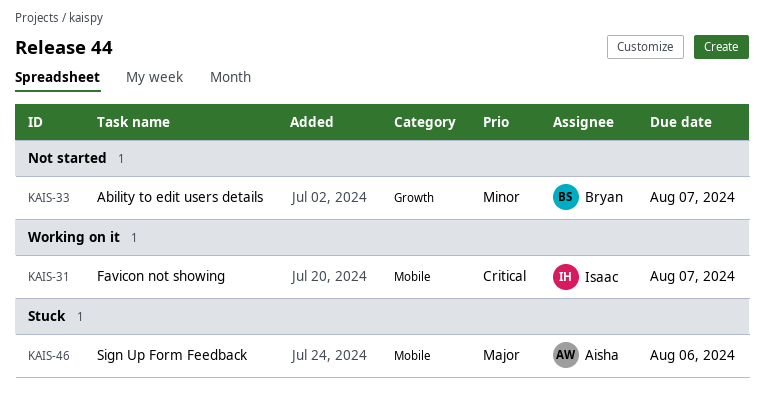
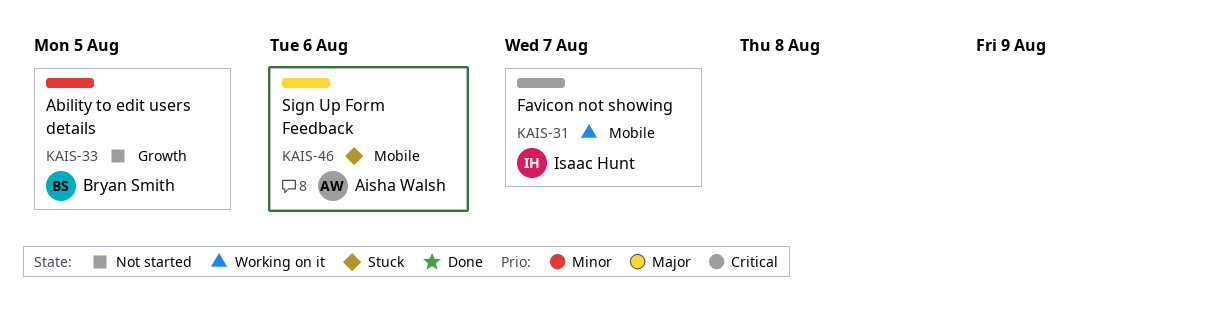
KAIS-33, due: Aug 7 -> Aug 5

